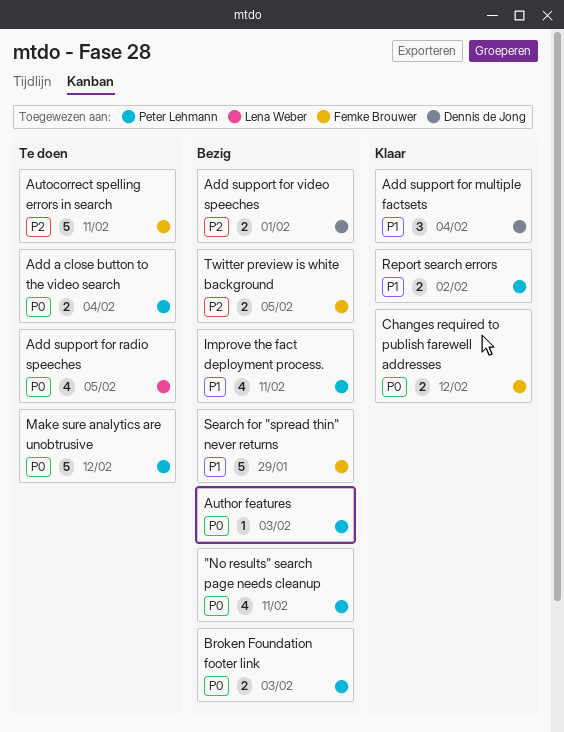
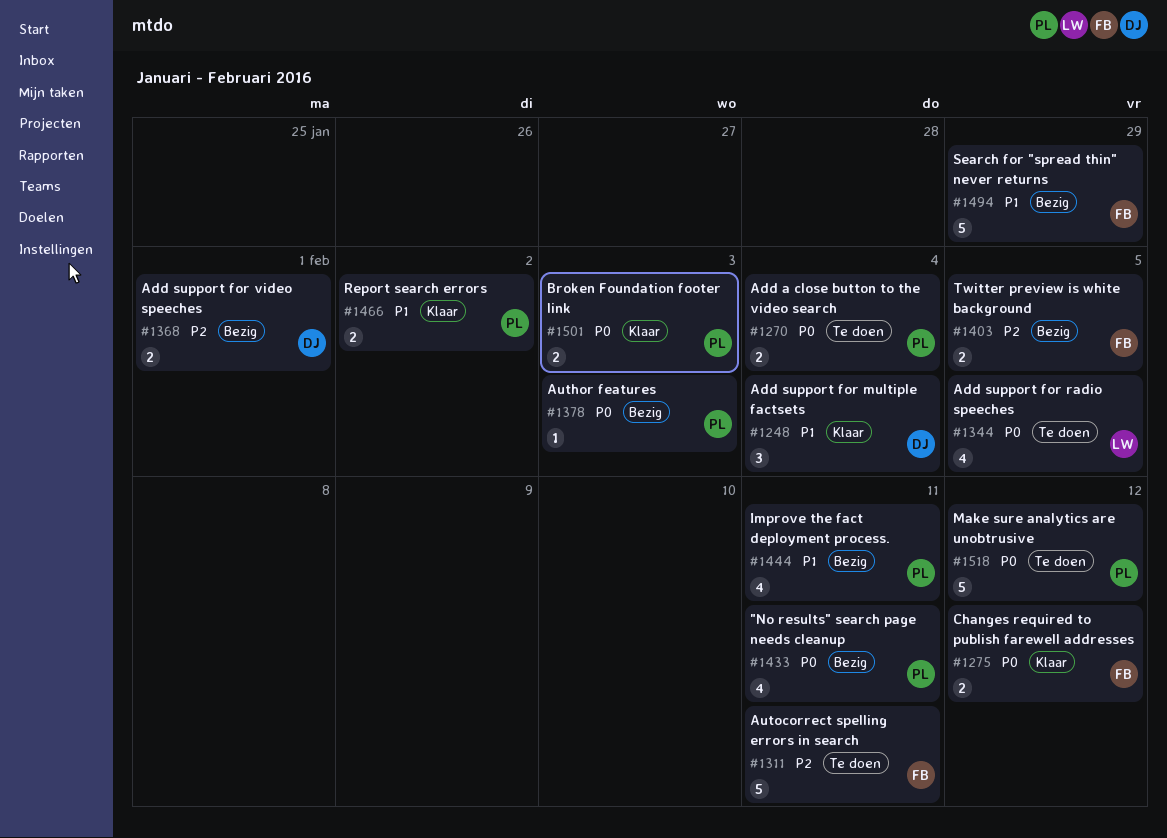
Broken Foundation footer link, status: Bezig -> Klaar

